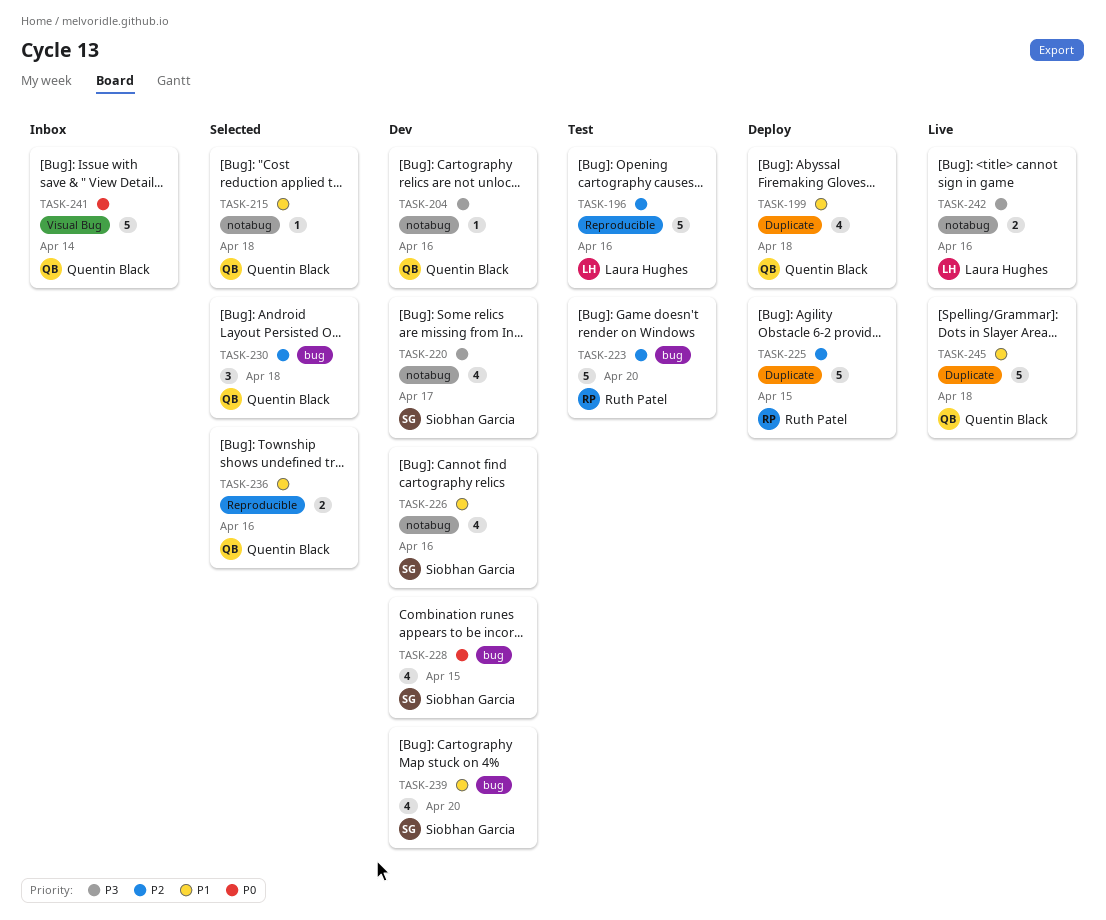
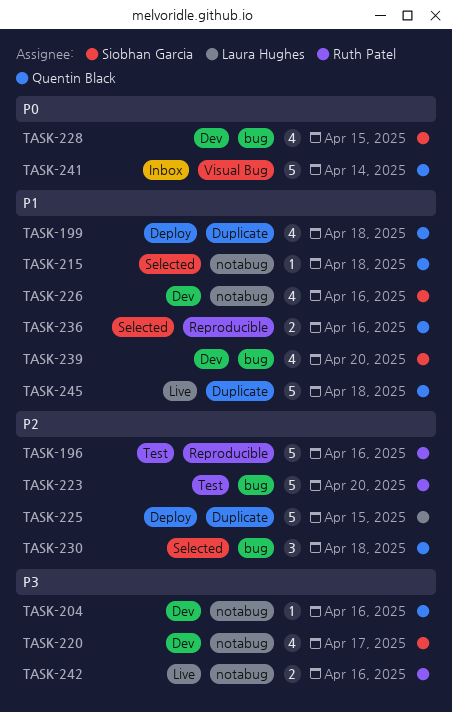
TASK-196, owner: Laura Hughes -> Ruth Patel
TASK-225, owner: Ruth Patel -> Laura Hughes
TASK-242, owner: Laura Hughes -> Ruth Patel

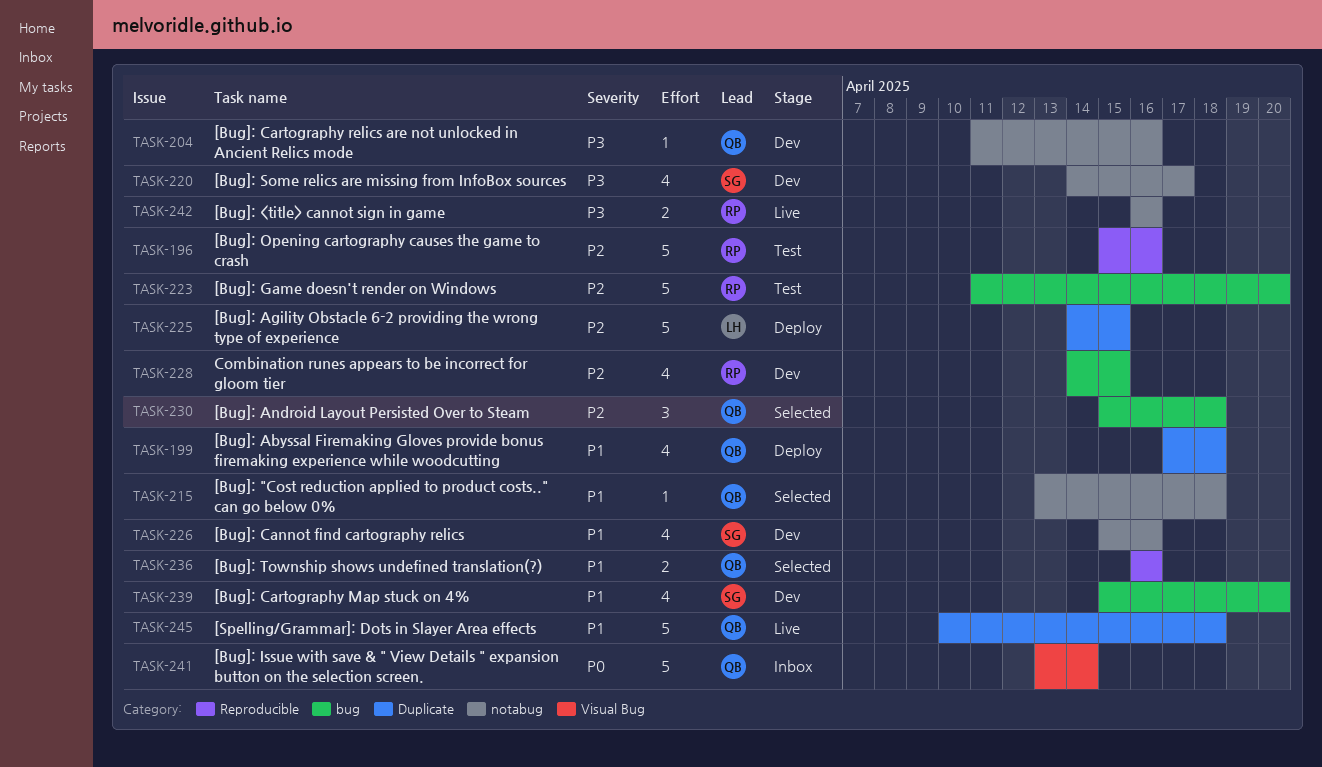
TASK-228, owner: Siobhan Garcia -> Ruth Patel
TASK-228, priority: P0 -> P2

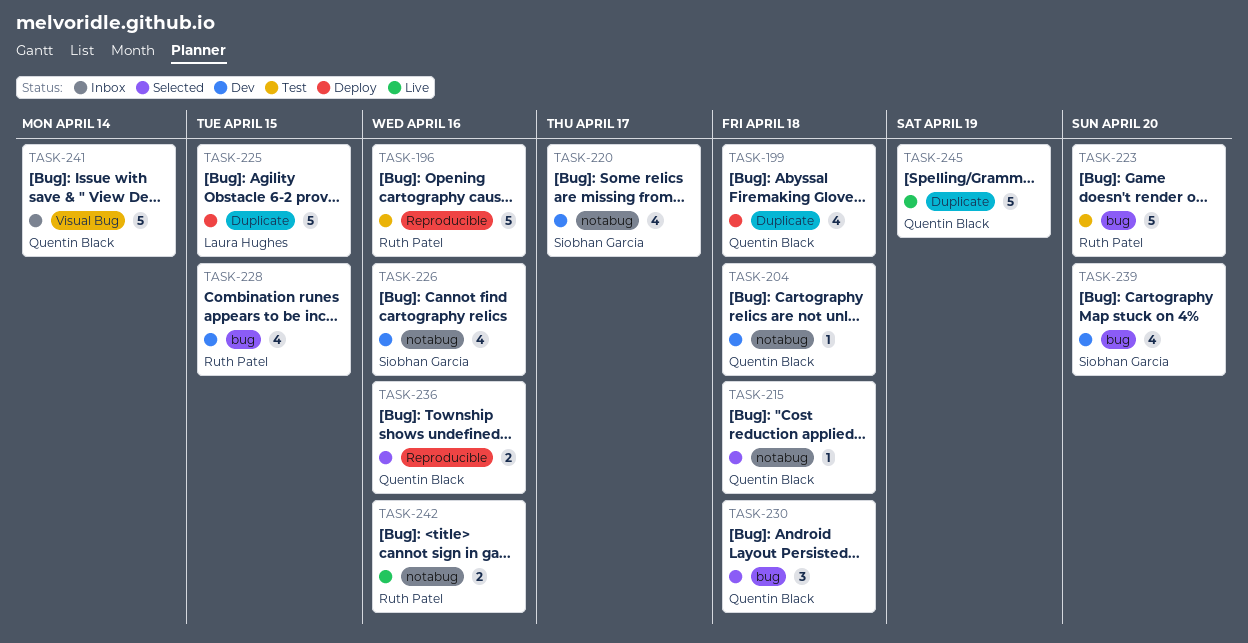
TASK-204, due: Apr 16 -> Apr 18
TASK-245, due: Apr 18 -> Apr 19

